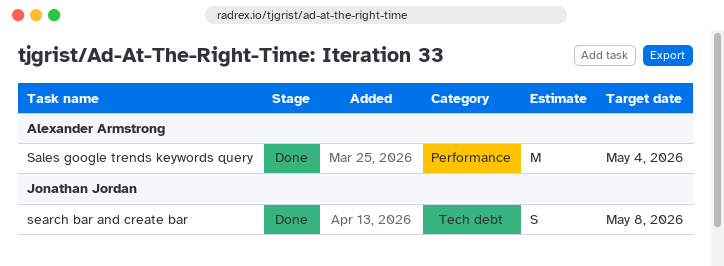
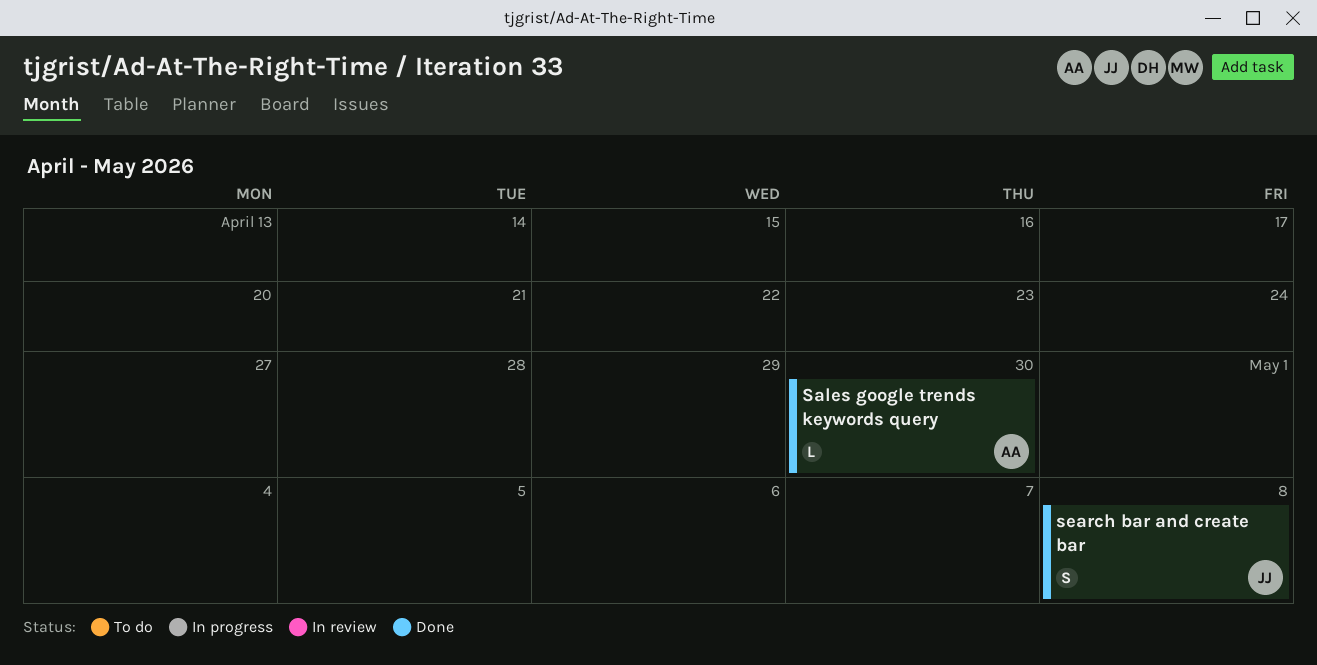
Sales google trends keywords query, estimate: M -> L
Sales google trends keywords query, due: May 4 -> Apr 30

